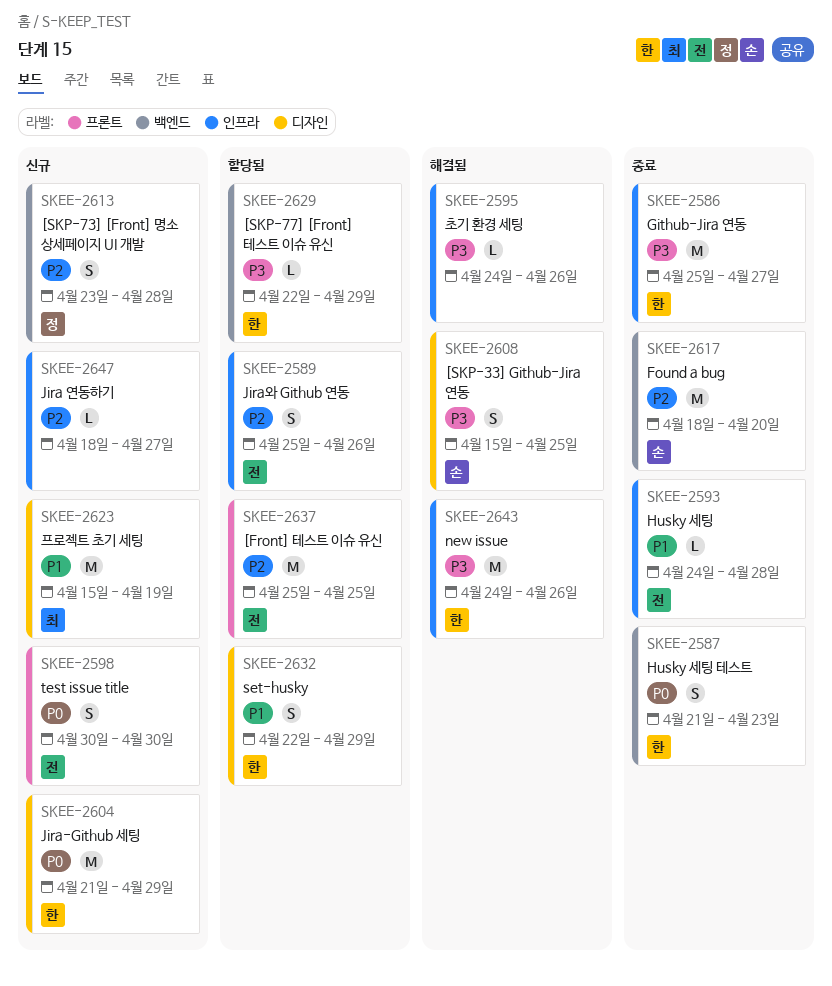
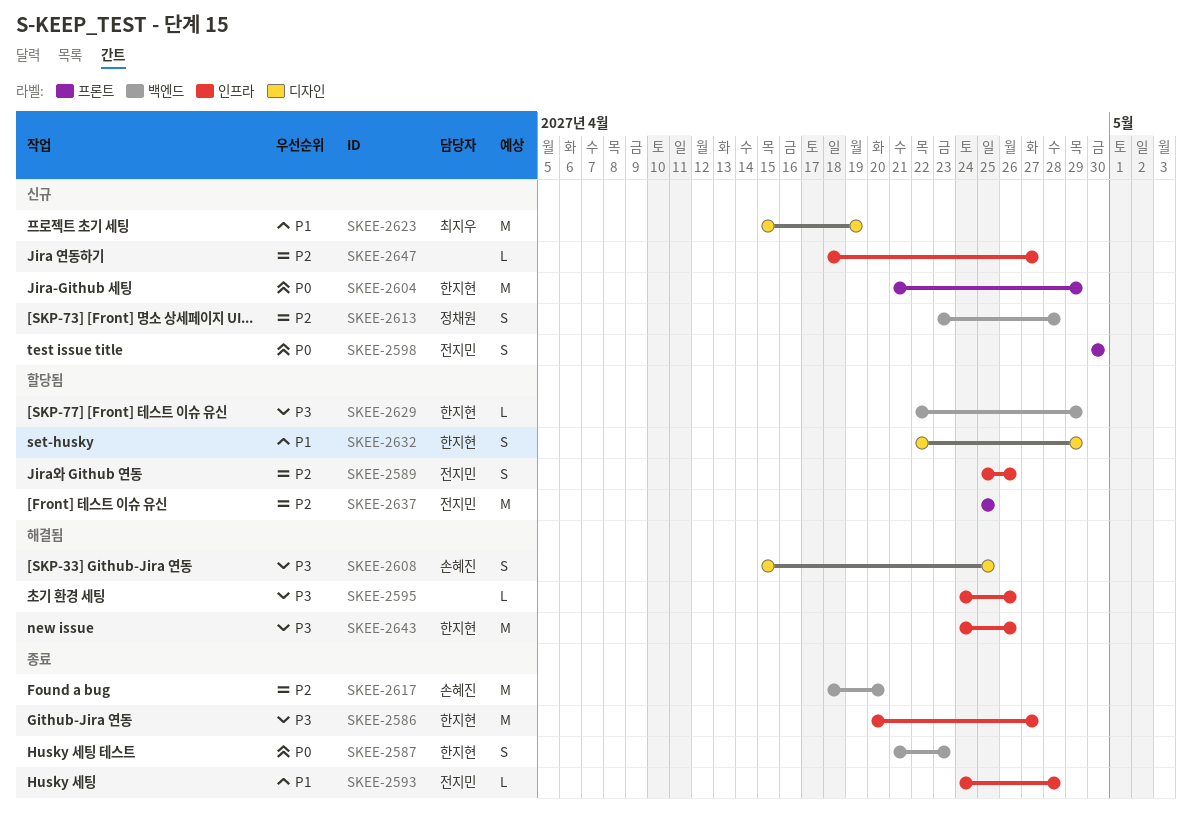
SKEE-2586, start: Apr 25 -> Apr 20
SKEE-2604, label: 디자인 -> 프론트

